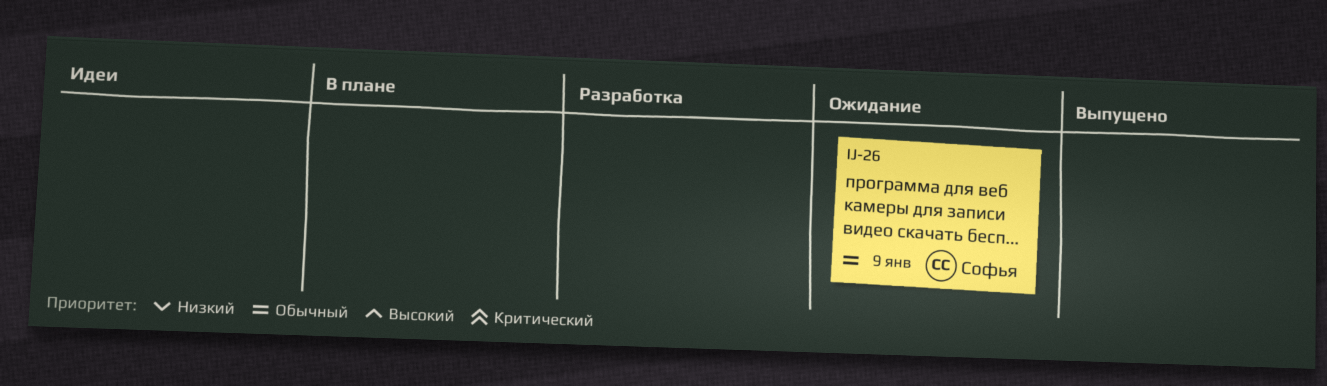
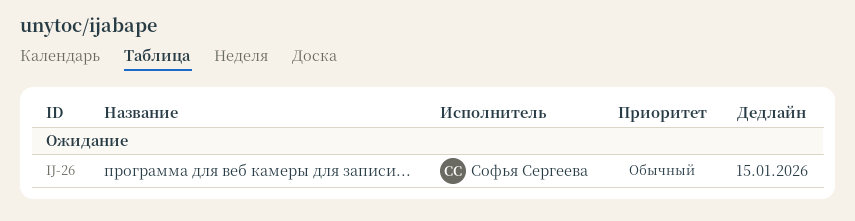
IJ-26, due: Jan 9 -> Jan 15

